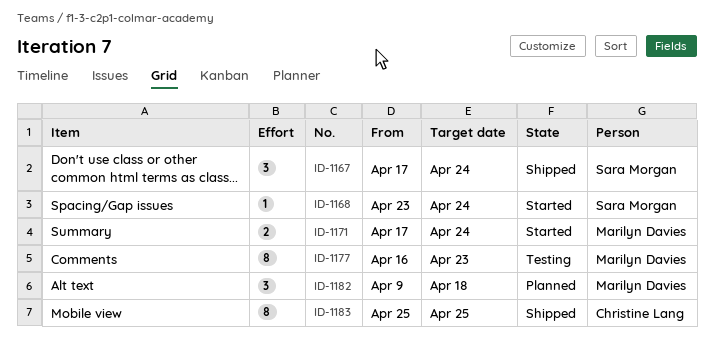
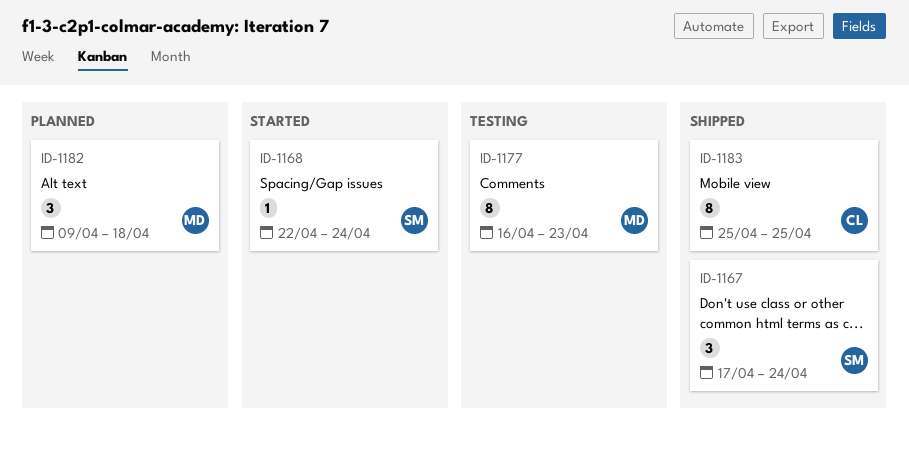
ID-1168, start: Apr 23 -> Apr 22
ID-1171: present -> none

